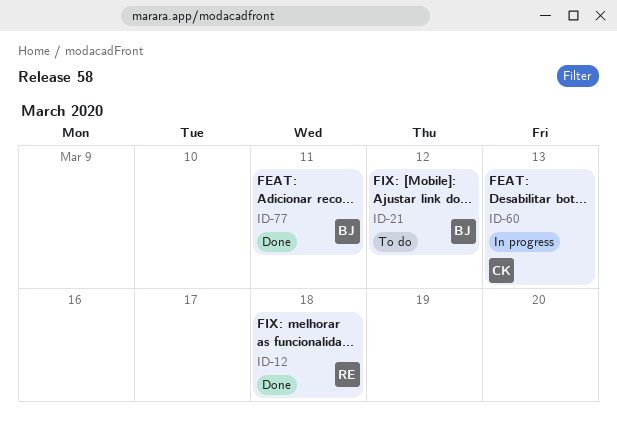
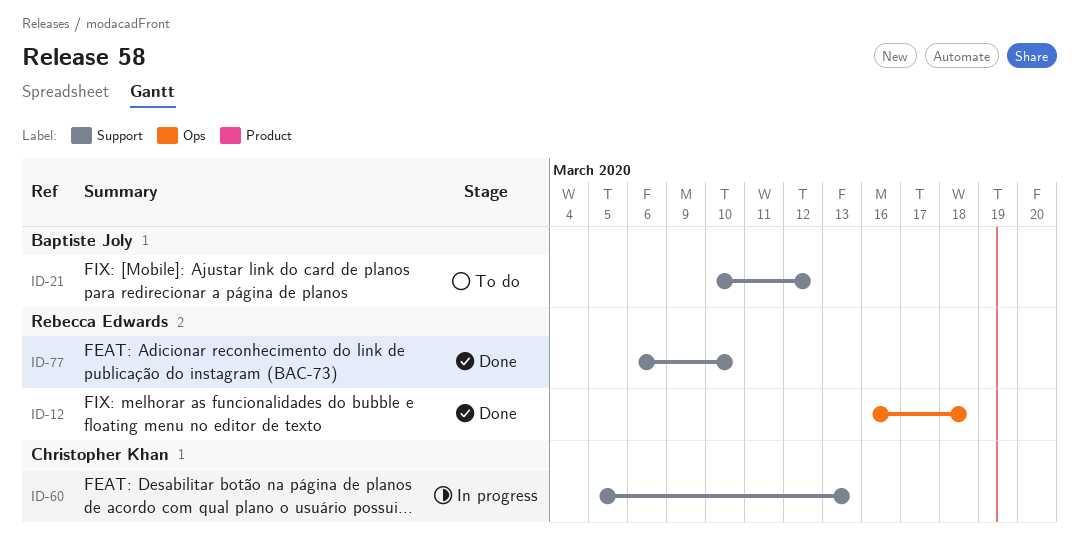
ID-77, owner: Baptiste Joly -> Rebecca Edwards
ID-77, due: Mar 11 -> Mar 10

